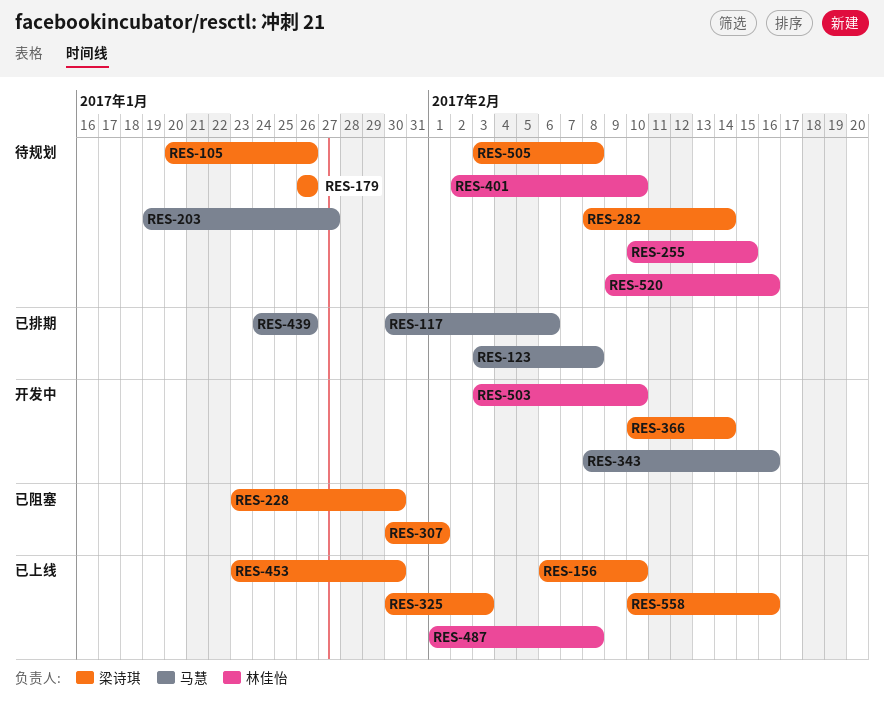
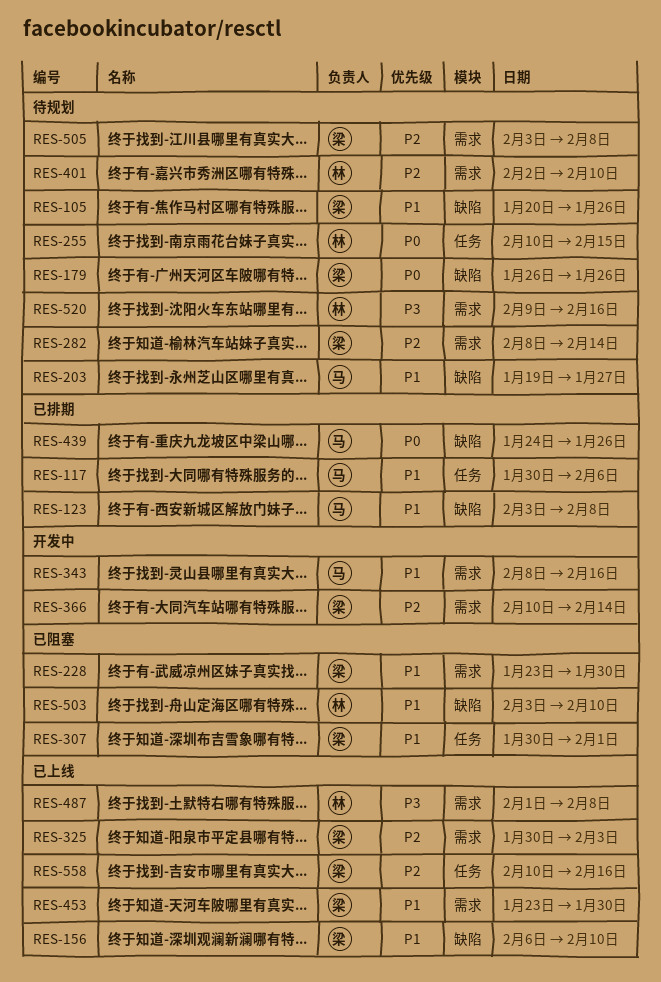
RES-503, status: 开发中 -> 已阻塞

